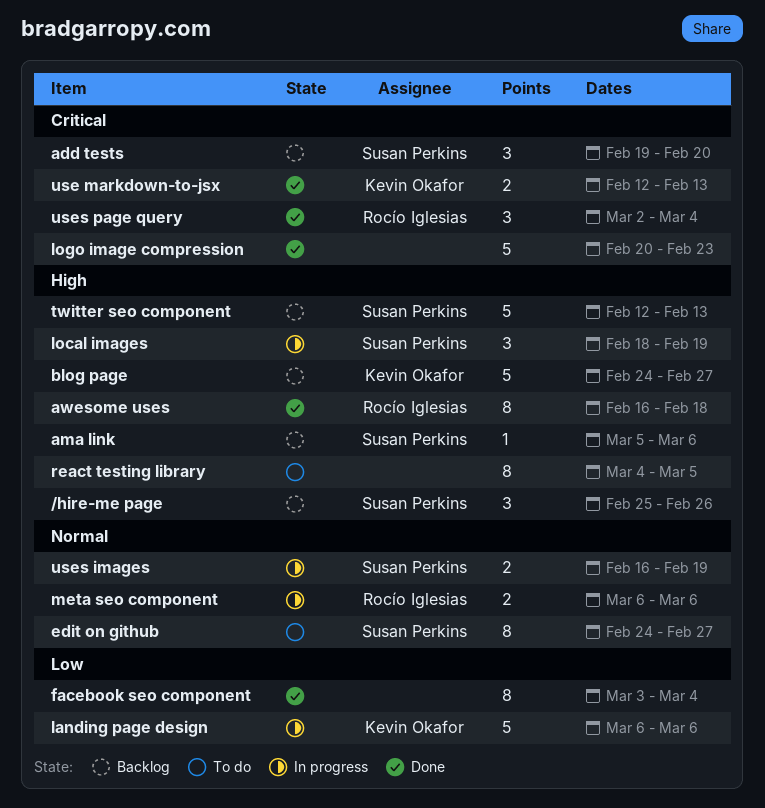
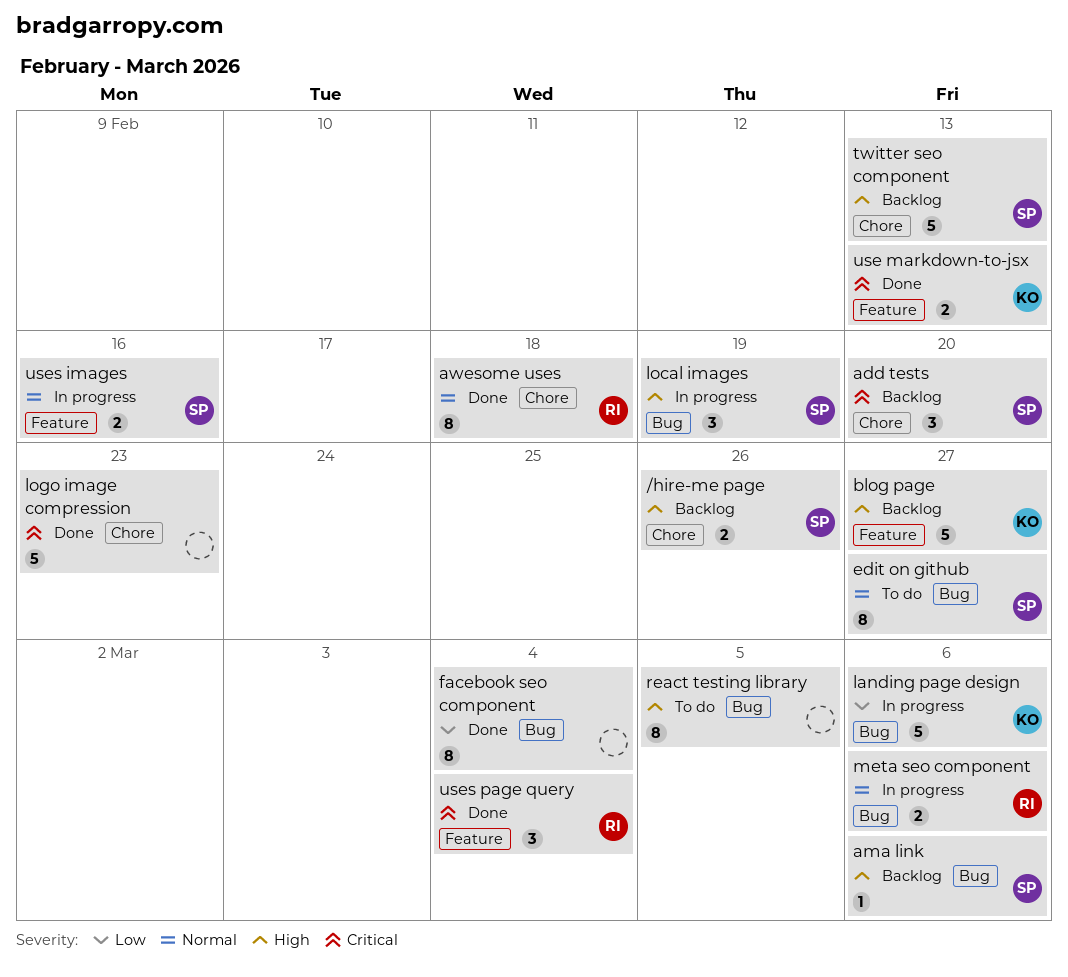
/hire-me page, estimate: 3 -> 2
awesome uses, priority: High -> Normal
uses images, due: Feb 19 -> Feb 16

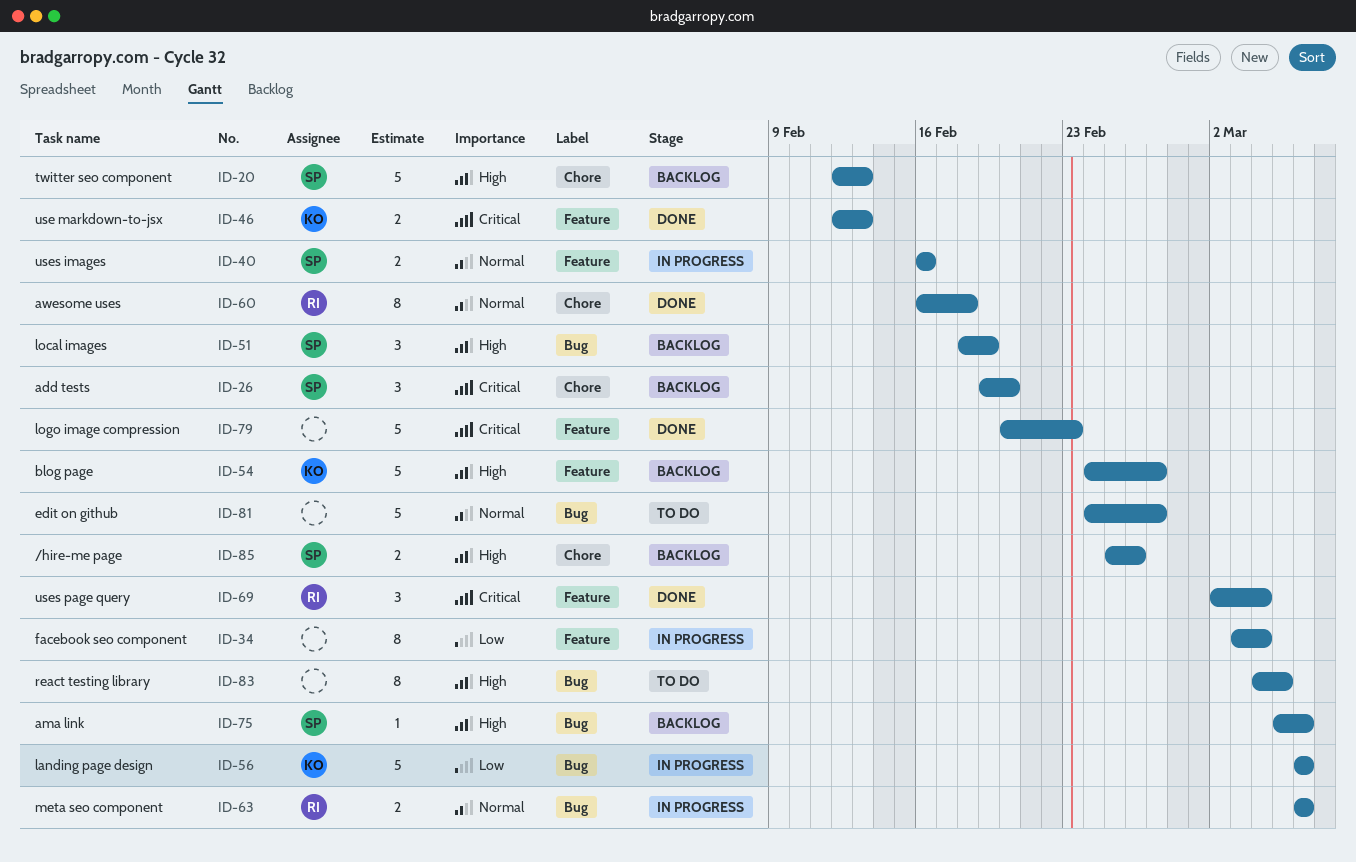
edit on github, owner: SP -> none
edit on github, estimate: 8 -> 5
facebook seo component, status: Done -> In progress
facebook seo component, label: Bug -> Feature
local images, status: In progress -> Backlog
logo image compression, label: Chore -> Feature

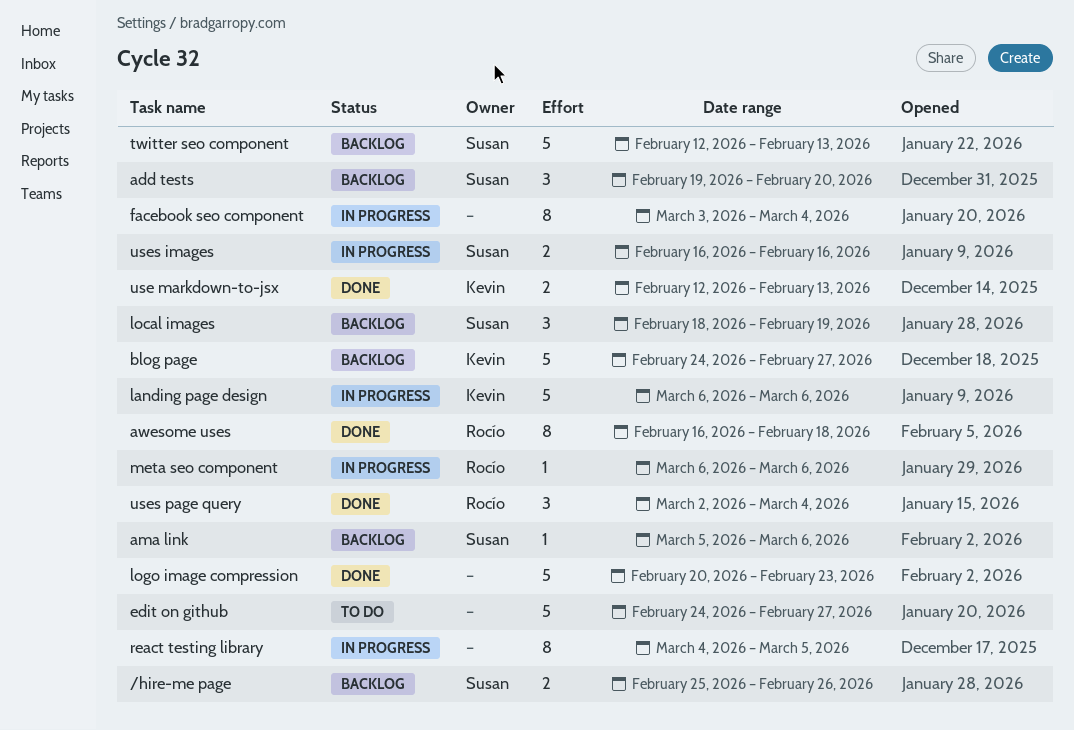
meta seo component, estimate: 2 -> 1
react testing library, status: To do -> In progress

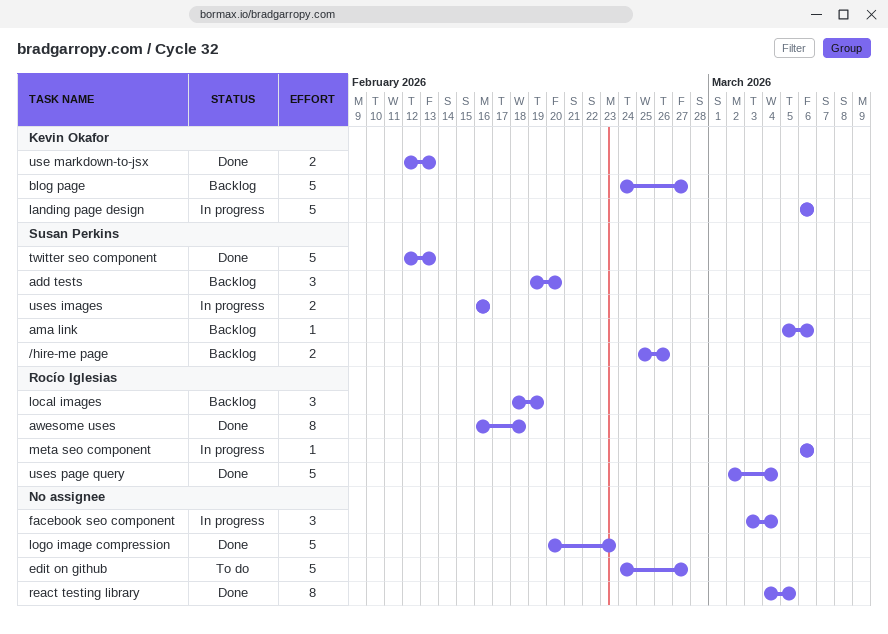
facebook seo component, estimate: 8 -> 3
local images, owner: Susan Perkins -> Rocío Iglesias
react testing library, status: In progress -> Done
twitter seo component, status: Backlog -> Done
uses page query, estimate: 3 -> 5

